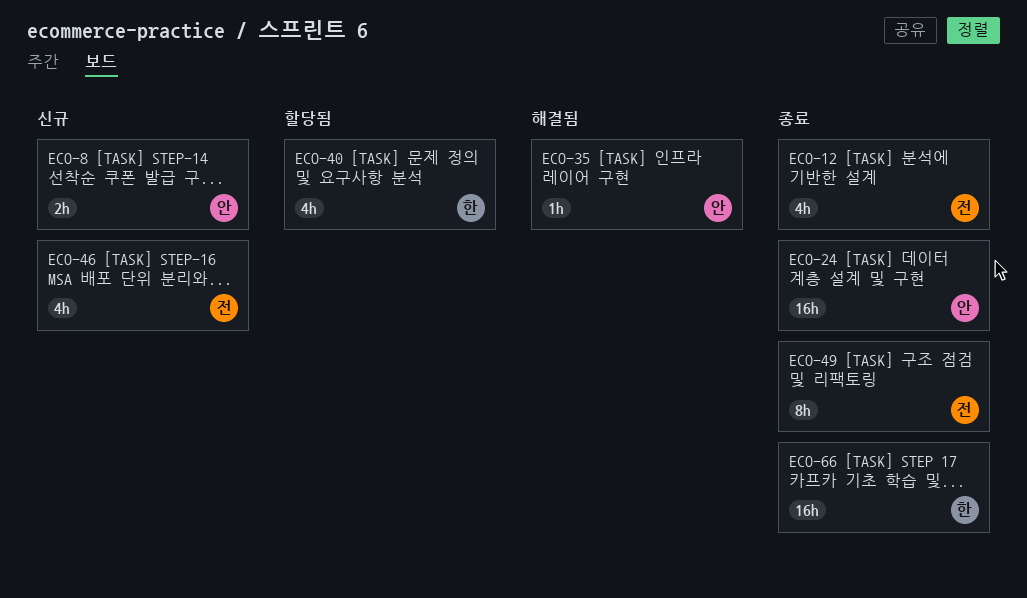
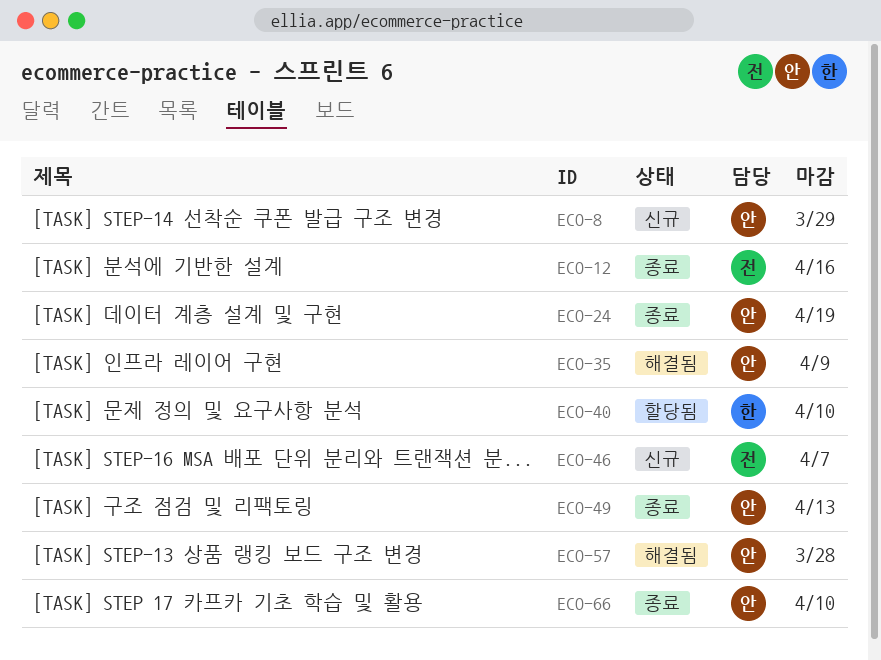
ECO-49, owner: 전 -> 안
ECO-57: none -> present
ECO-66, owner: 한 -> 안

